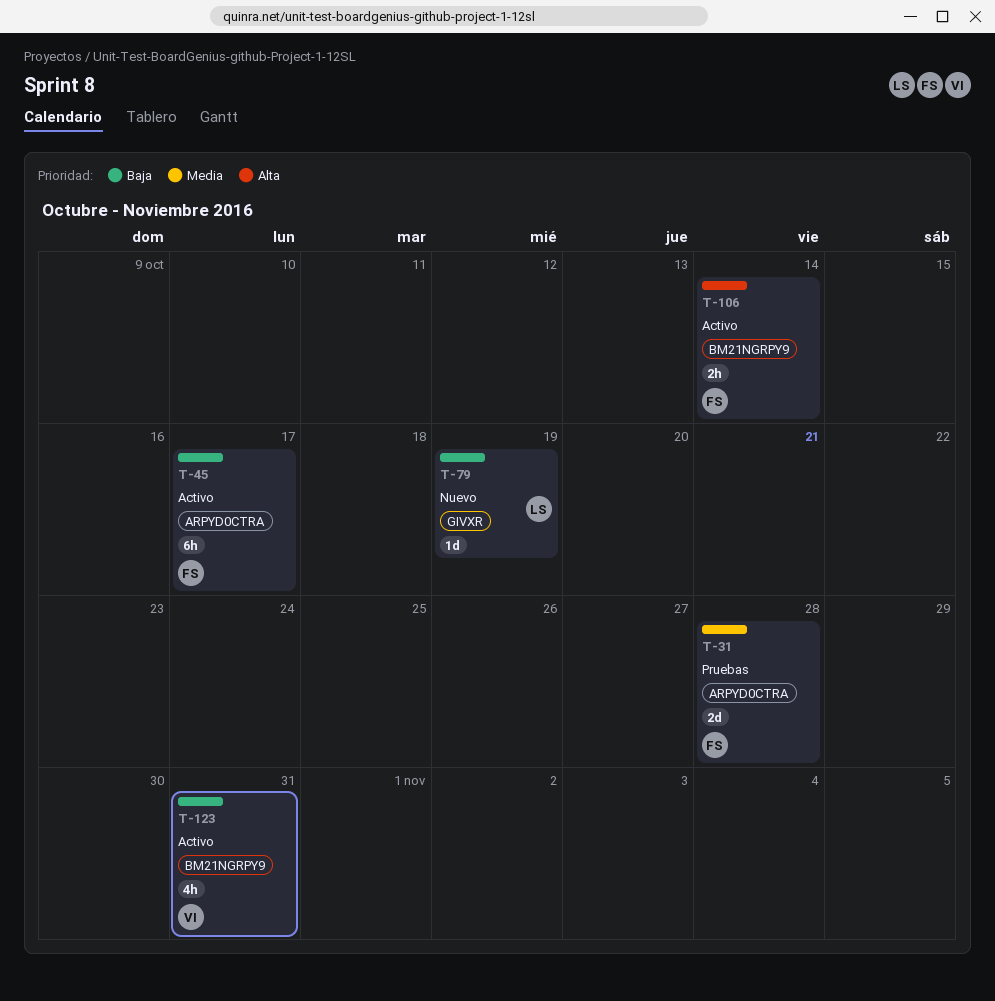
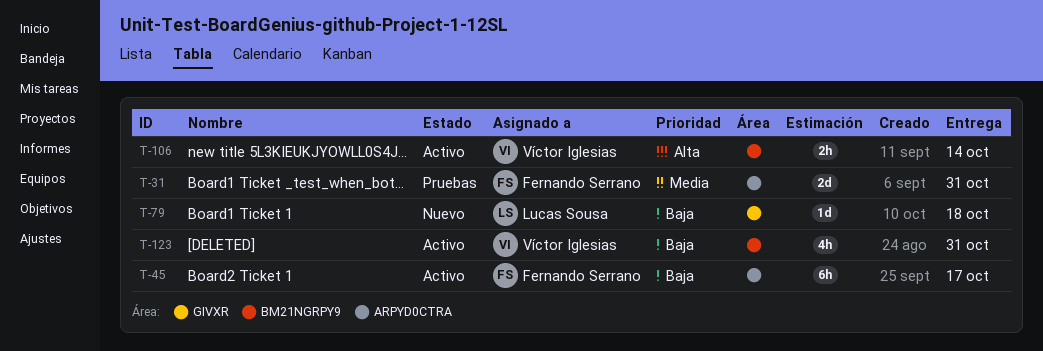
T-31, due: Oct 28 -> Oct 31
T-79, due: Oct 19 -> Oct 18
T-106, owner: Fernando Serrano -> Víctor Iglesias

